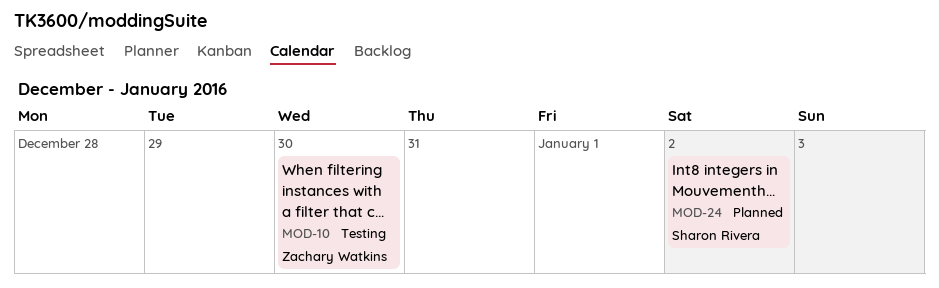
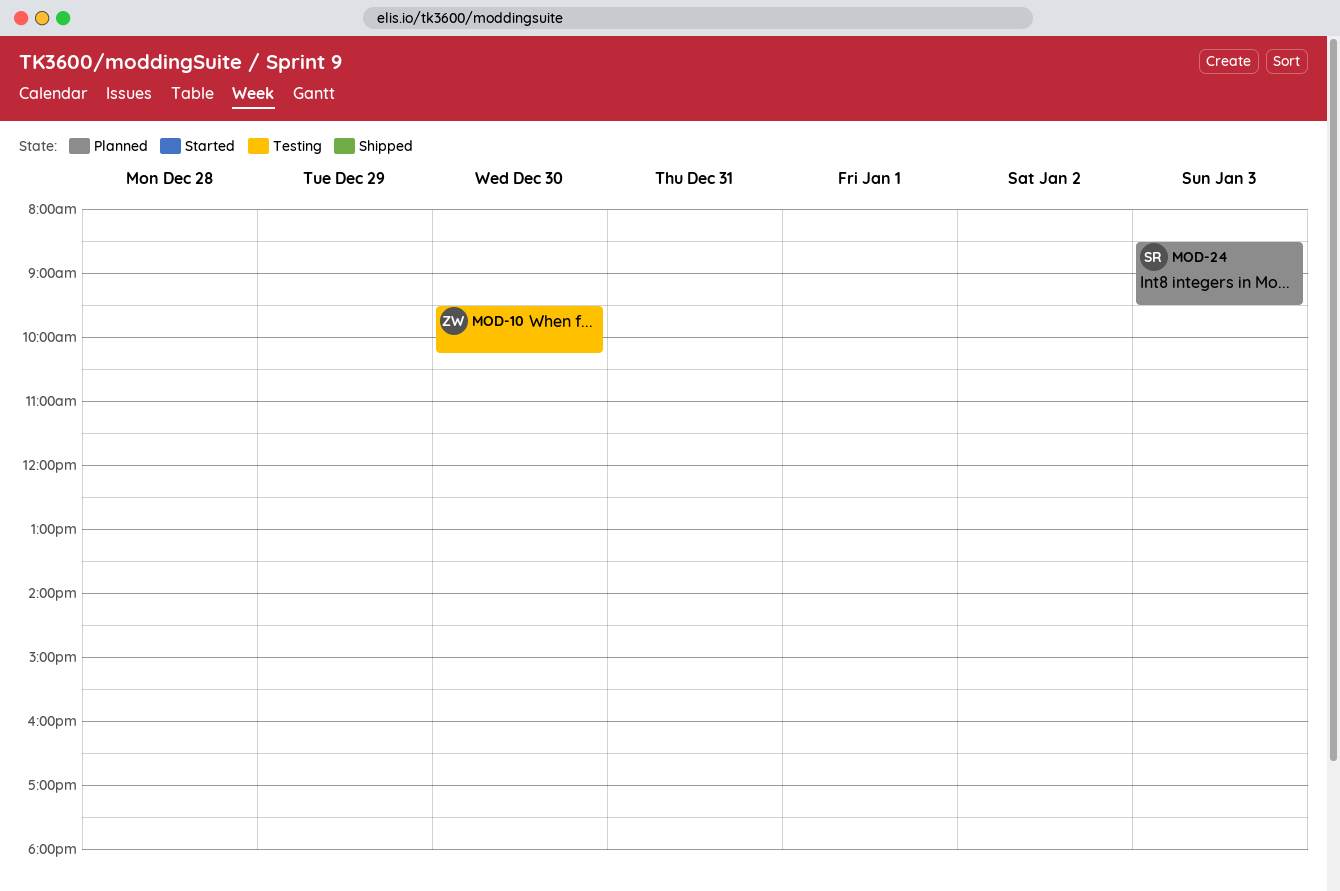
MOD-24, day: Jan 2 -> Jan 3

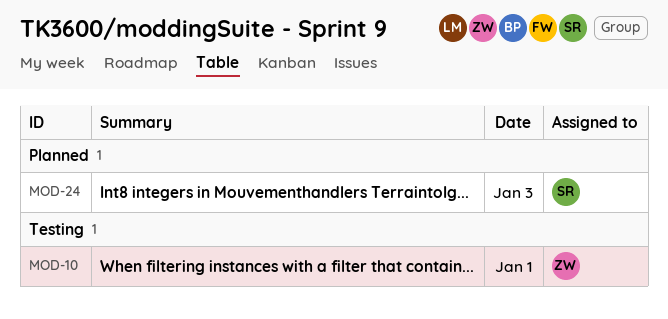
MOD-10, day: Dec 30 -> Jan 1

